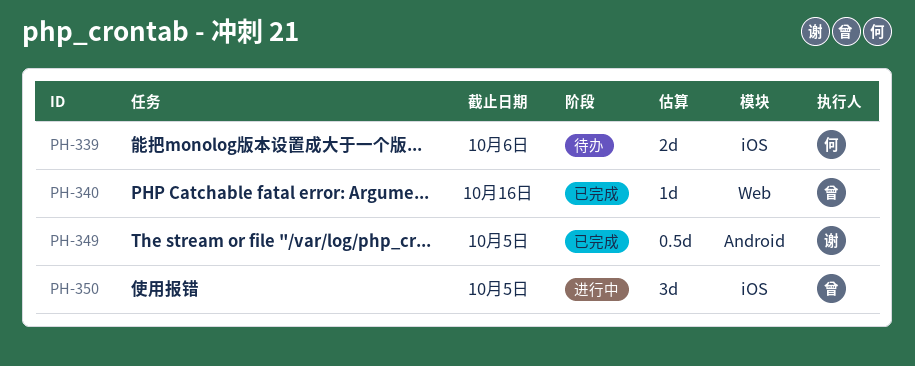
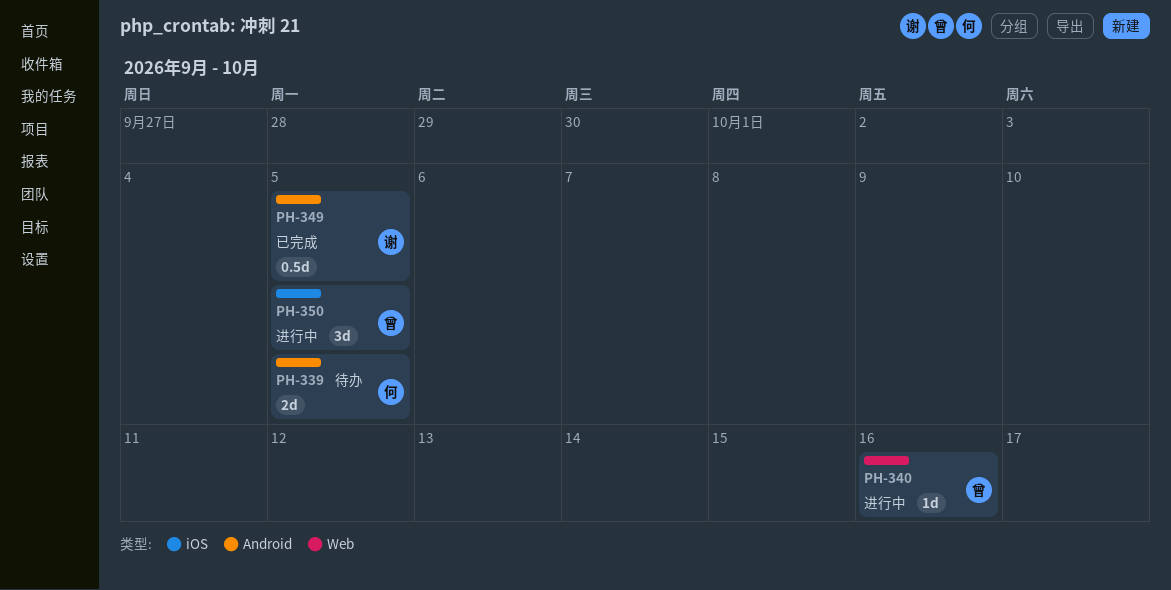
PH-339, label: iOS -> Android
PH-339, due: Oct 6 -> Oct 5
PH-340, status: 已完成 -> 进行中

